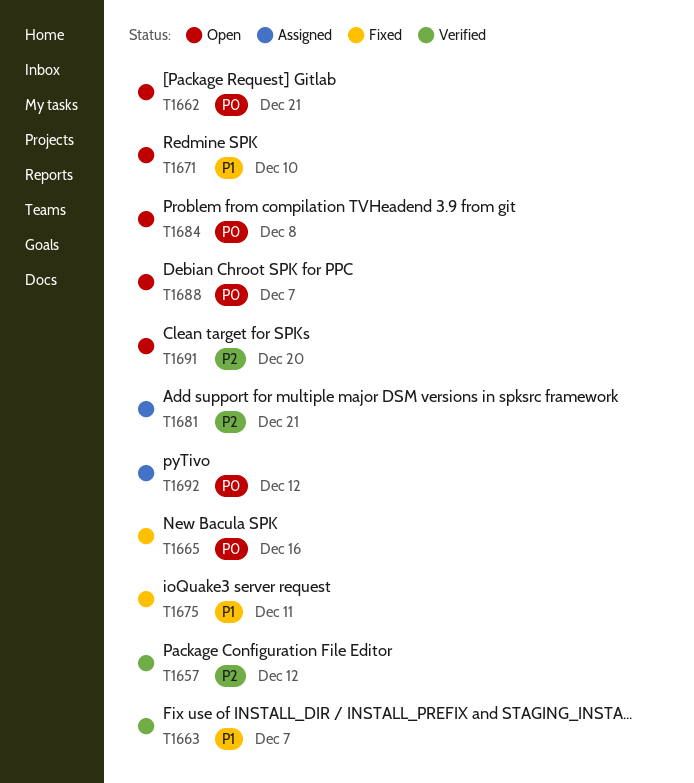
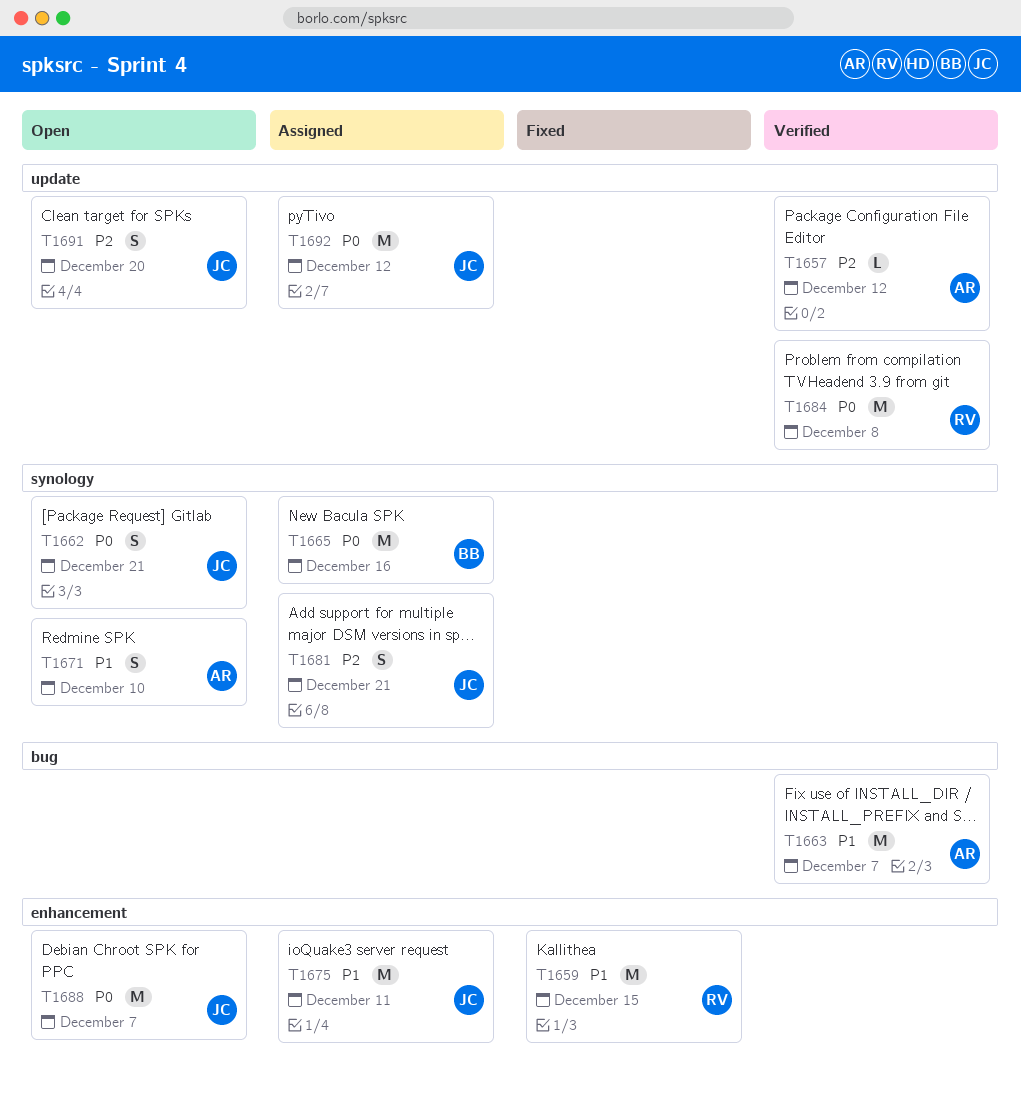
T1659: none -> present
T1665, status: Fixed -> Assigned
T1675, status: Fixed -> Assigned
T1684, status: Open -> Verified

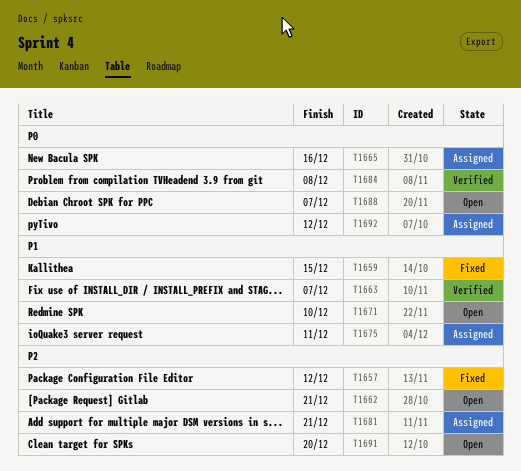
T1657, status: Verified -> Fixed
T1662, priority: P0 -> P2

